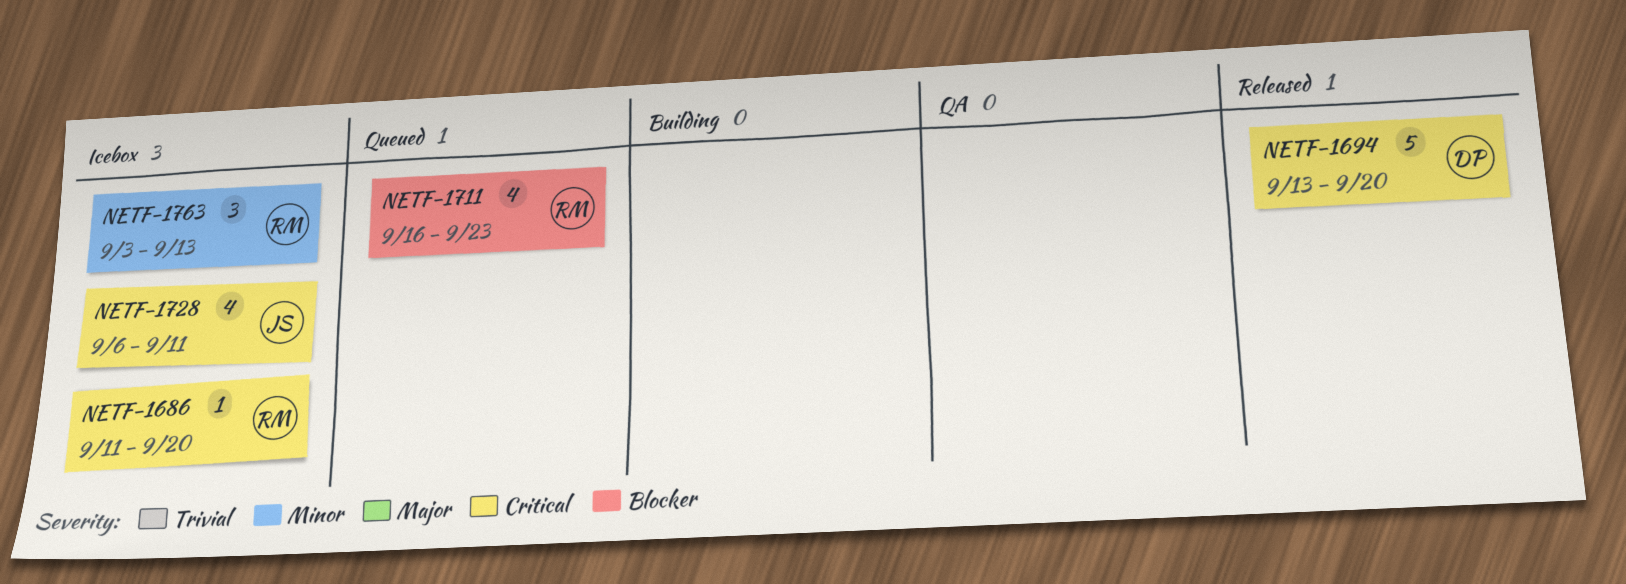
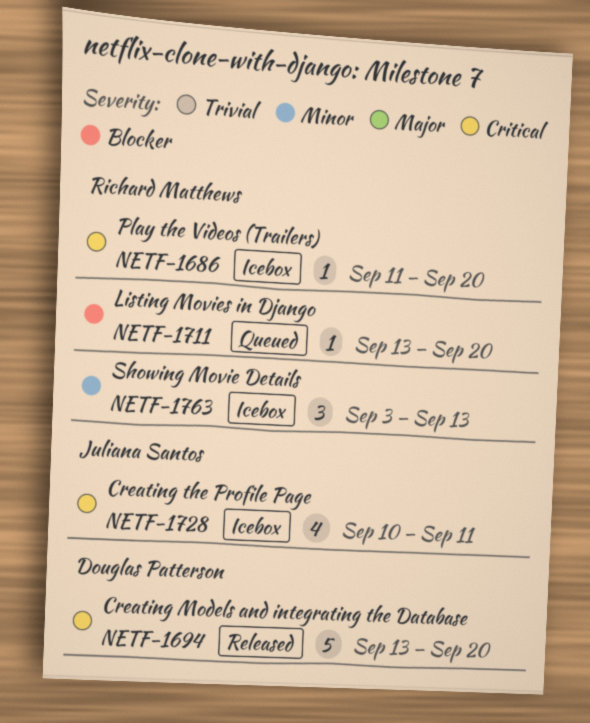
NETF-1711, estimate: 4 -> 1
NETF-1711, start: Sep 16 -> Sep 13
NETF-1711, due: Sep 23 -> Sep 20
NETF-1728, start: Sep 6 -> Sep 10

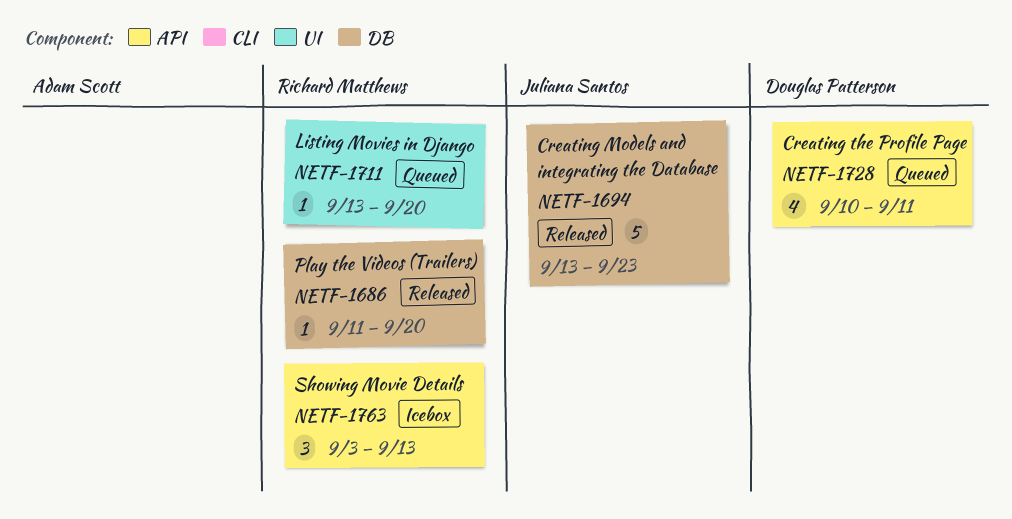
NETF-1686, status: Icebox -> Released
NETF-1694, owner: Douglas Patterson -> Juliana Santos
NETF-1694, due: Sep 20 -> Sep 23
NETF-1728, status: Icebox -> Queued
NETF-1728, owner: Juliana Santos -> Douglas Patterson

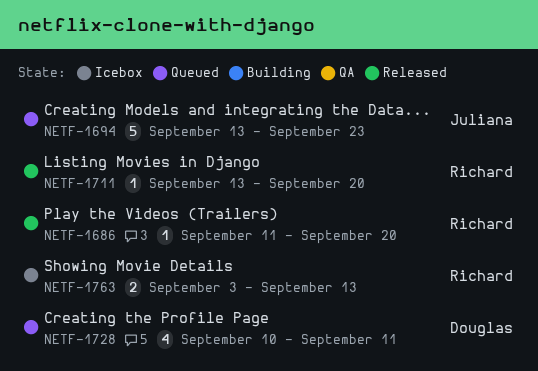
NETF-1694, status: Released -> Queued
NETF-1711, status: Queued -> Released
NETF-1763, estimate: 3 -> 2

